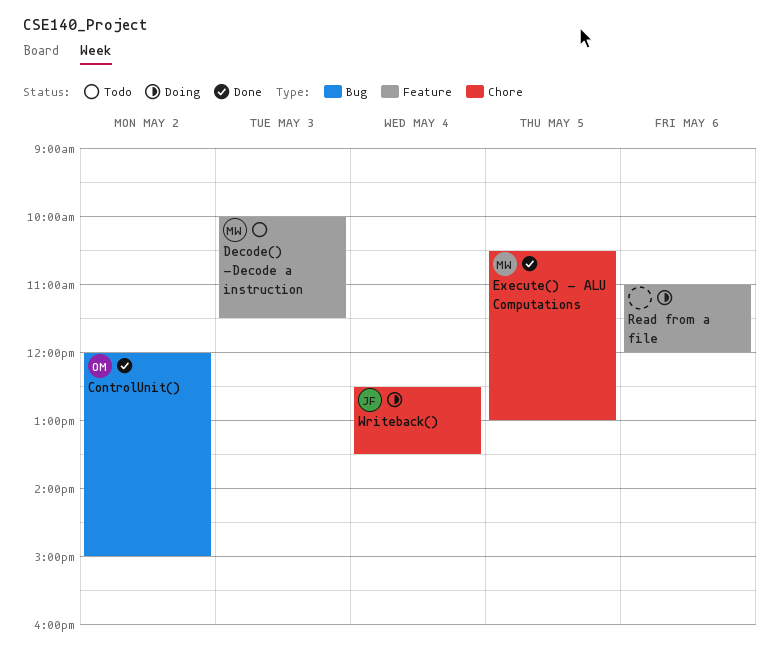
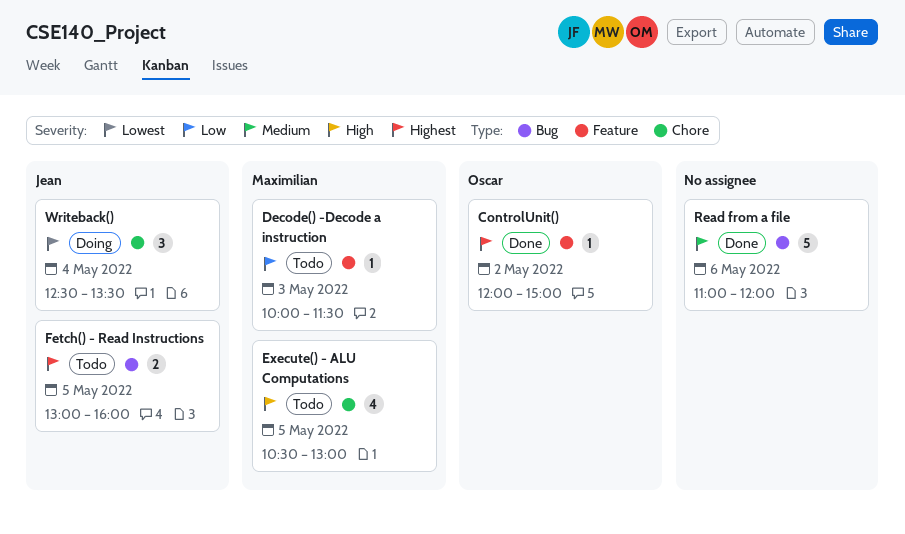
ControlUnit(), label: Bug -> Feature
Execute() - ALU Computations, status: Done -> Todo
Fetch() - Read Instructions: none -> present
Read from a file, status: Doing -> Done
Read from a file, label: Feature -> Bug

